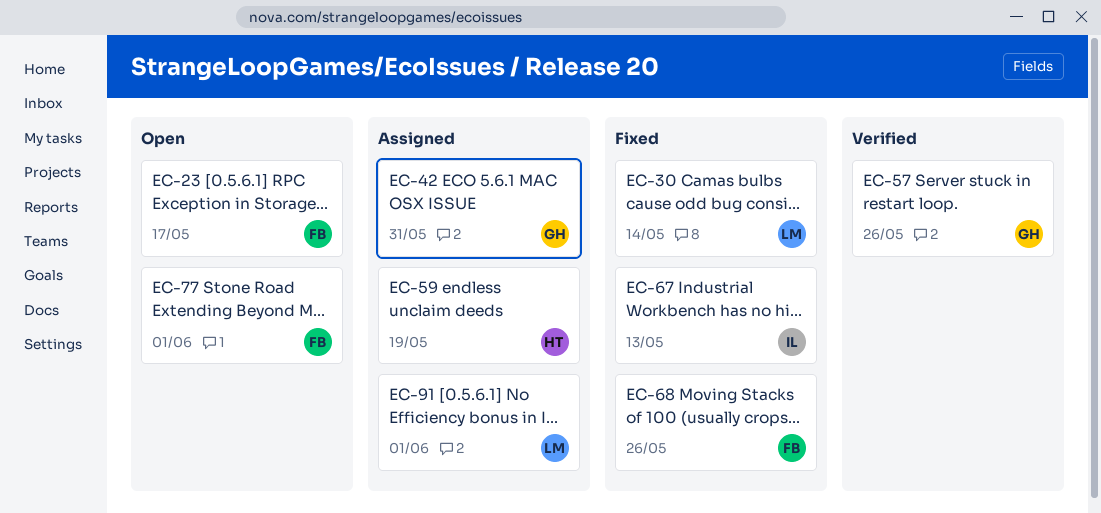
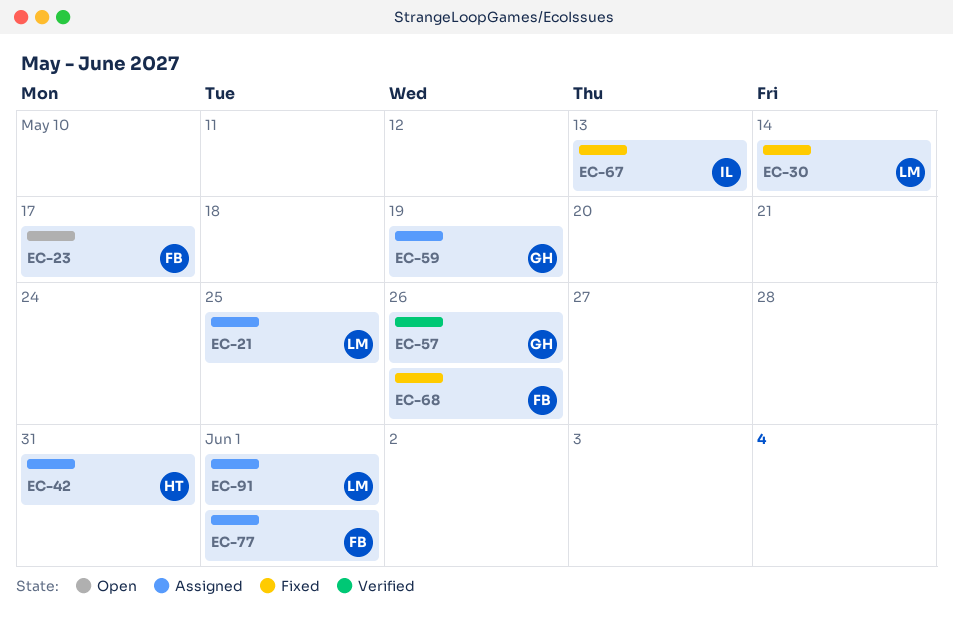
EC-21: none -> present
EC-42, owner: GH -> HT
EC-59, owner: HT -> GH
EC-77, status: Open -> Assigned

